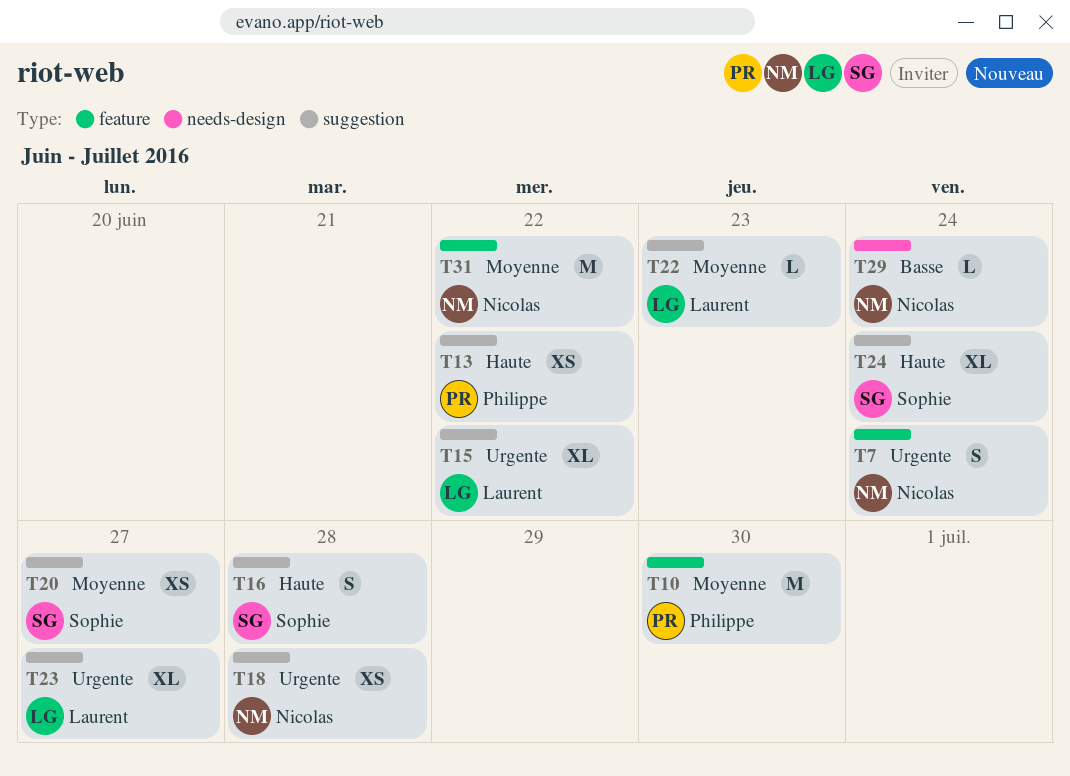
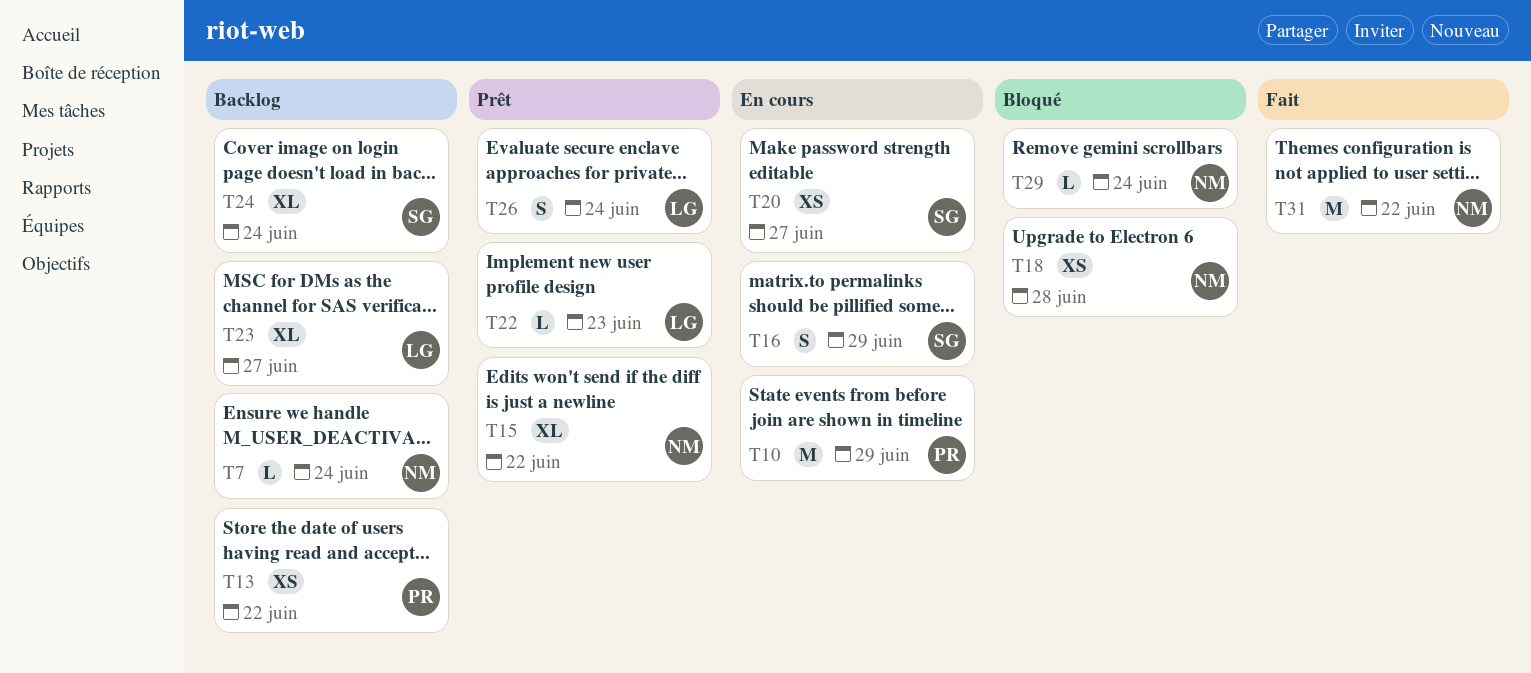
T7, estimate: S -> L
T10, due: Jun 30 -> Jun 29
T15, owner: Laurent -> Nicolas
T16, due: Jun 28 -> Jun 29
T26: none -> present

